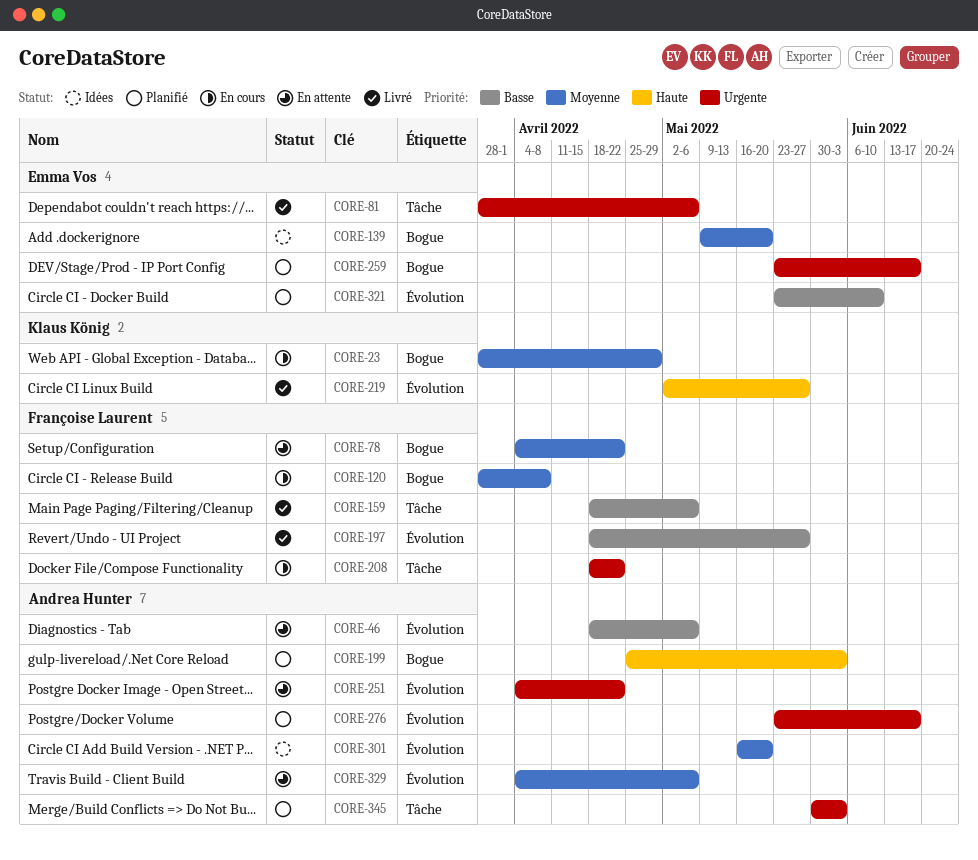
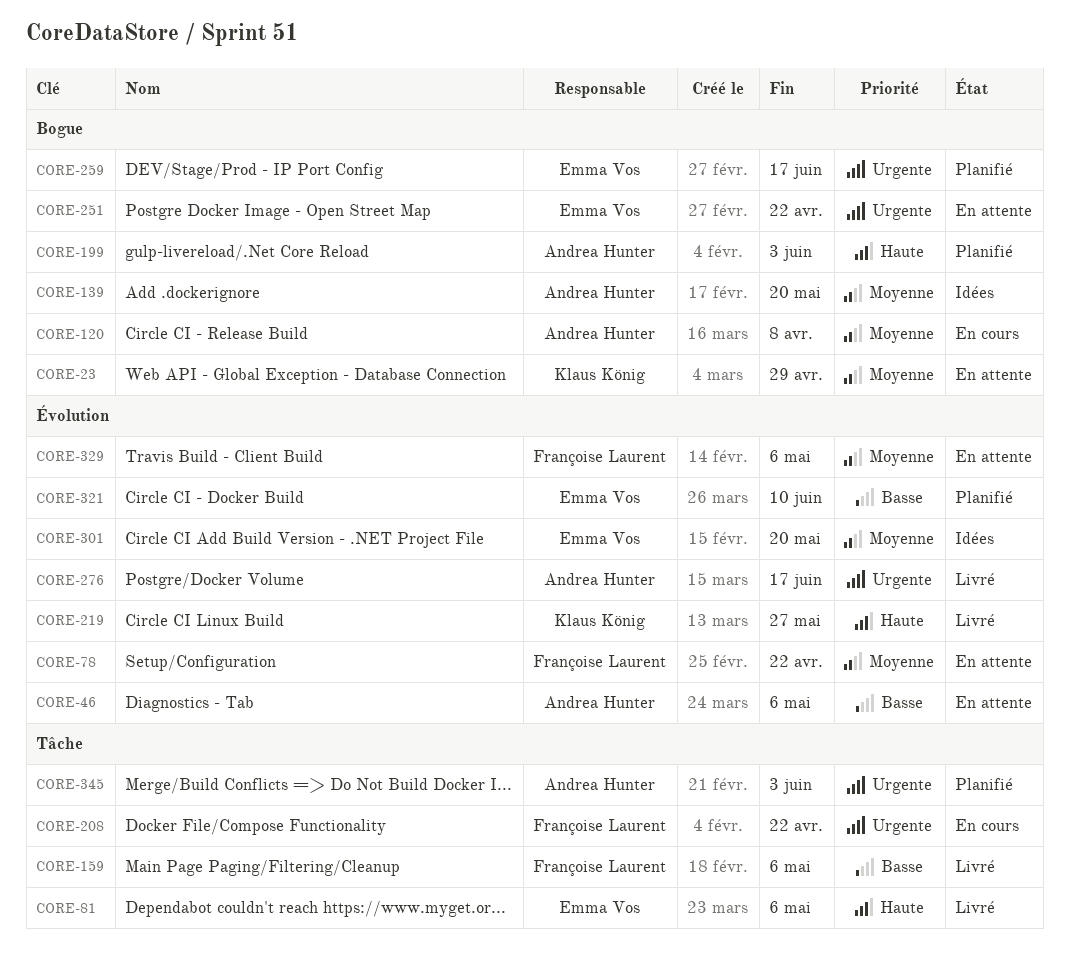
CORE-23, status: En cours -> En attente
CORE-78, label: Bogue -> Évolution
CORE-81, priority: Urgente -> Haute
CORE-120, owner: Françoise Laurent -> Andrea Hunter
CORE-139, owner: Emma Vos -> Andrea Hunter
CORE-197: present -> none
CORE-251, owner: Andrea Hunter -> Emma Vos
CORE-251, label: Évolution -> Bogue
CORE-276, status: Planifié -> Livré
CORE-301, owner: Andrea Hunter -> Emma Vos
CORE-329, owner: Andrea Hunter -> Françoise Laurent

